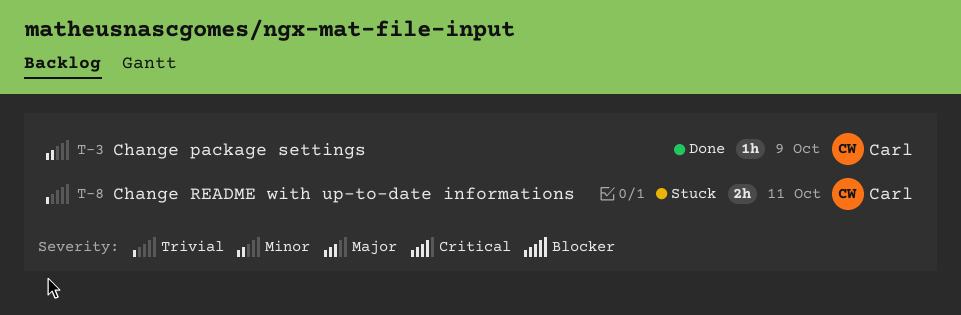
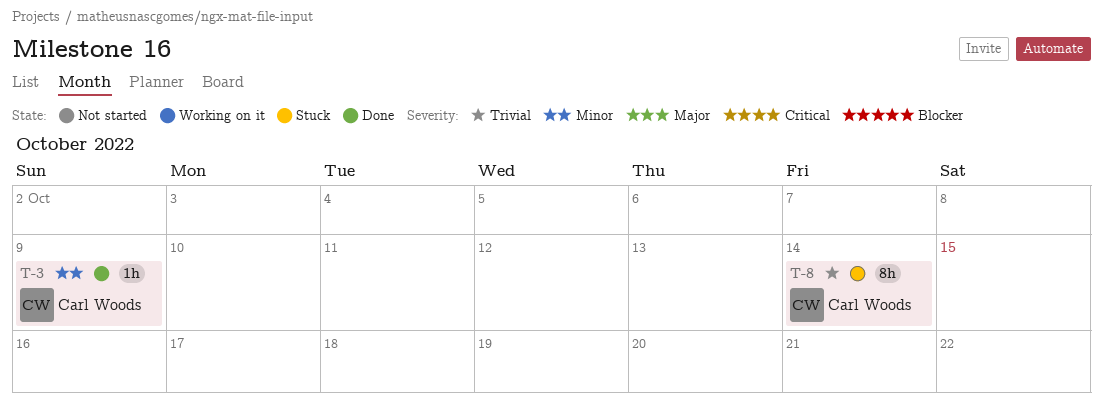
T-8, estimate: 2h -> 8h
T-8, due: Oct 11 -> Oct 14

